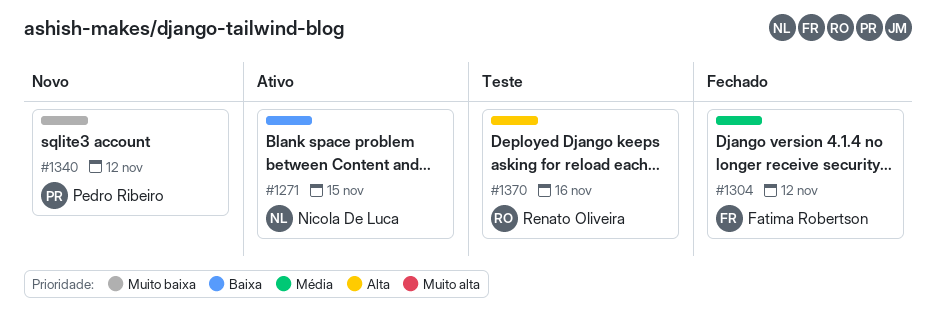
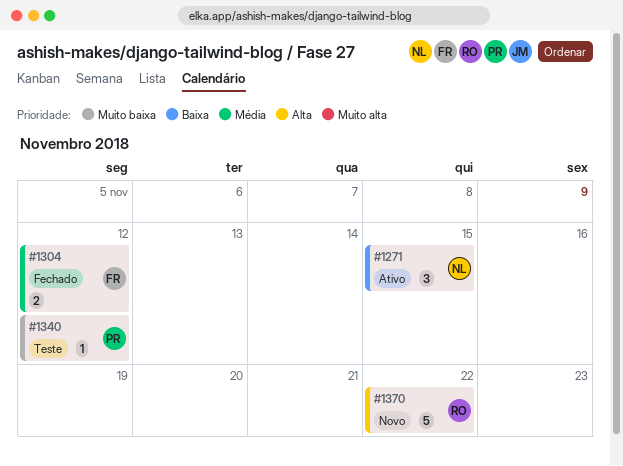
#1340, status: Novo -> Teste
#1370, status: Teste -> Novo
#1370, due: Nov 16 -> Nov 22

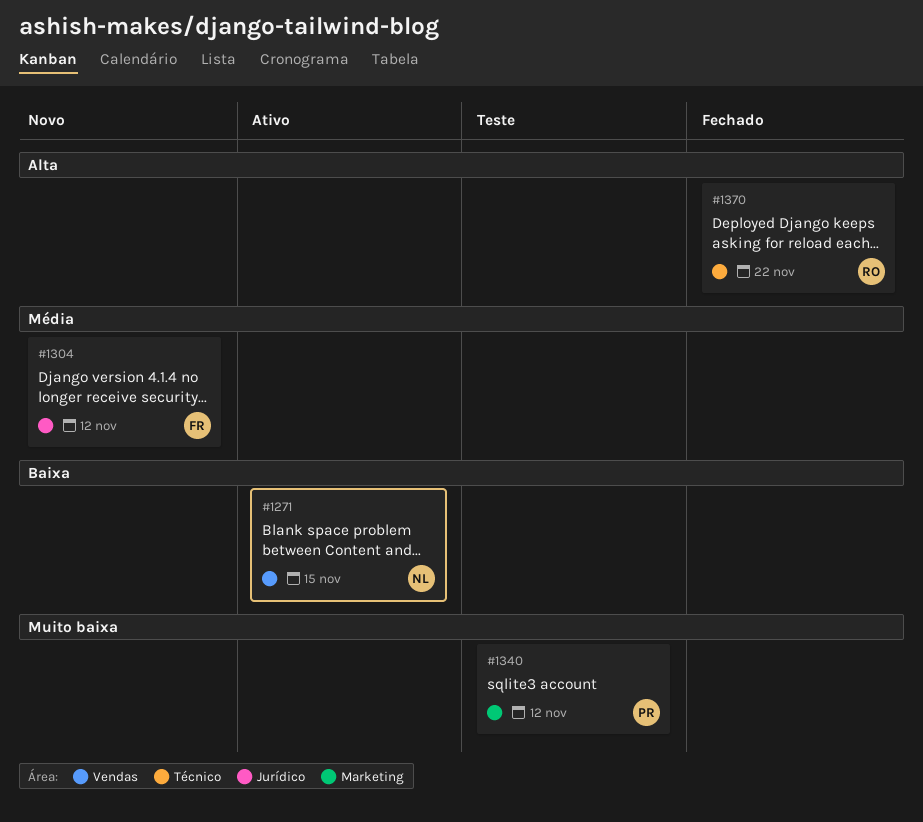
#1304, status: Fechado -> Novo
#1370, status: Novo -> Fechado

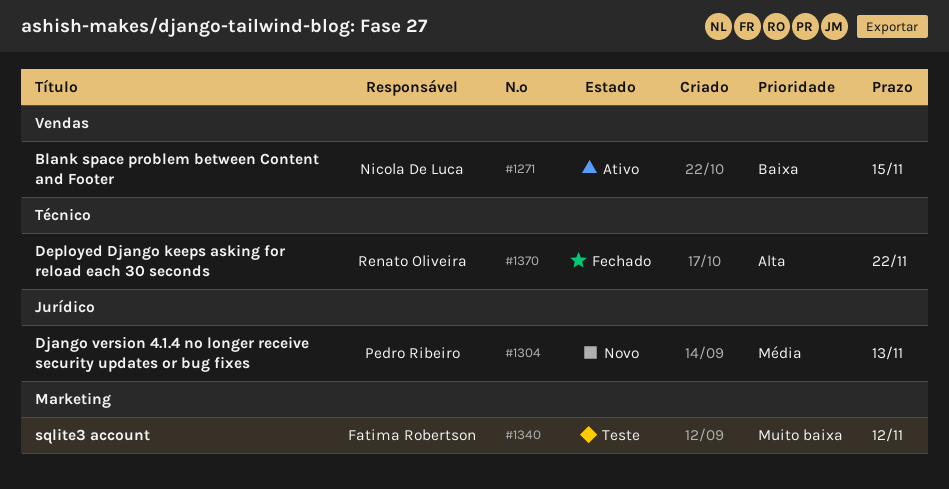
#1304, owner: Fatima Robertson -> Pedro Ribeiro
#1304, due: Nov 12 -> Nov 13
#1340, owner: Pedro Ribeiro -> Fatima Robertson

